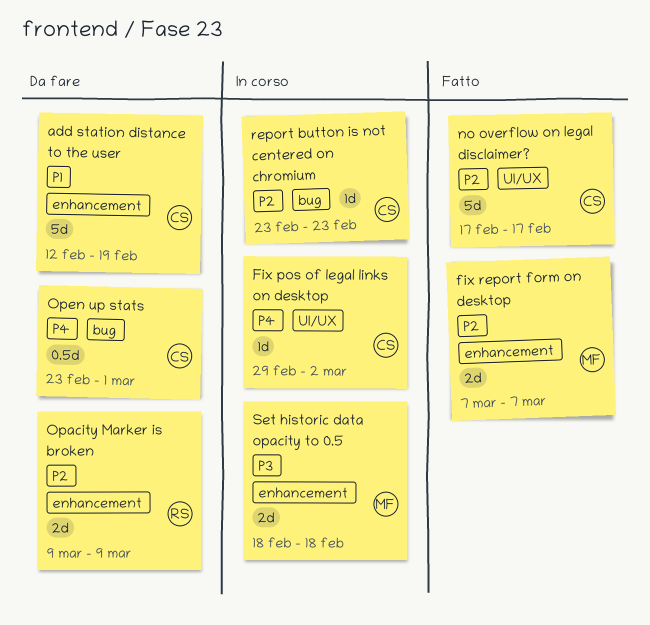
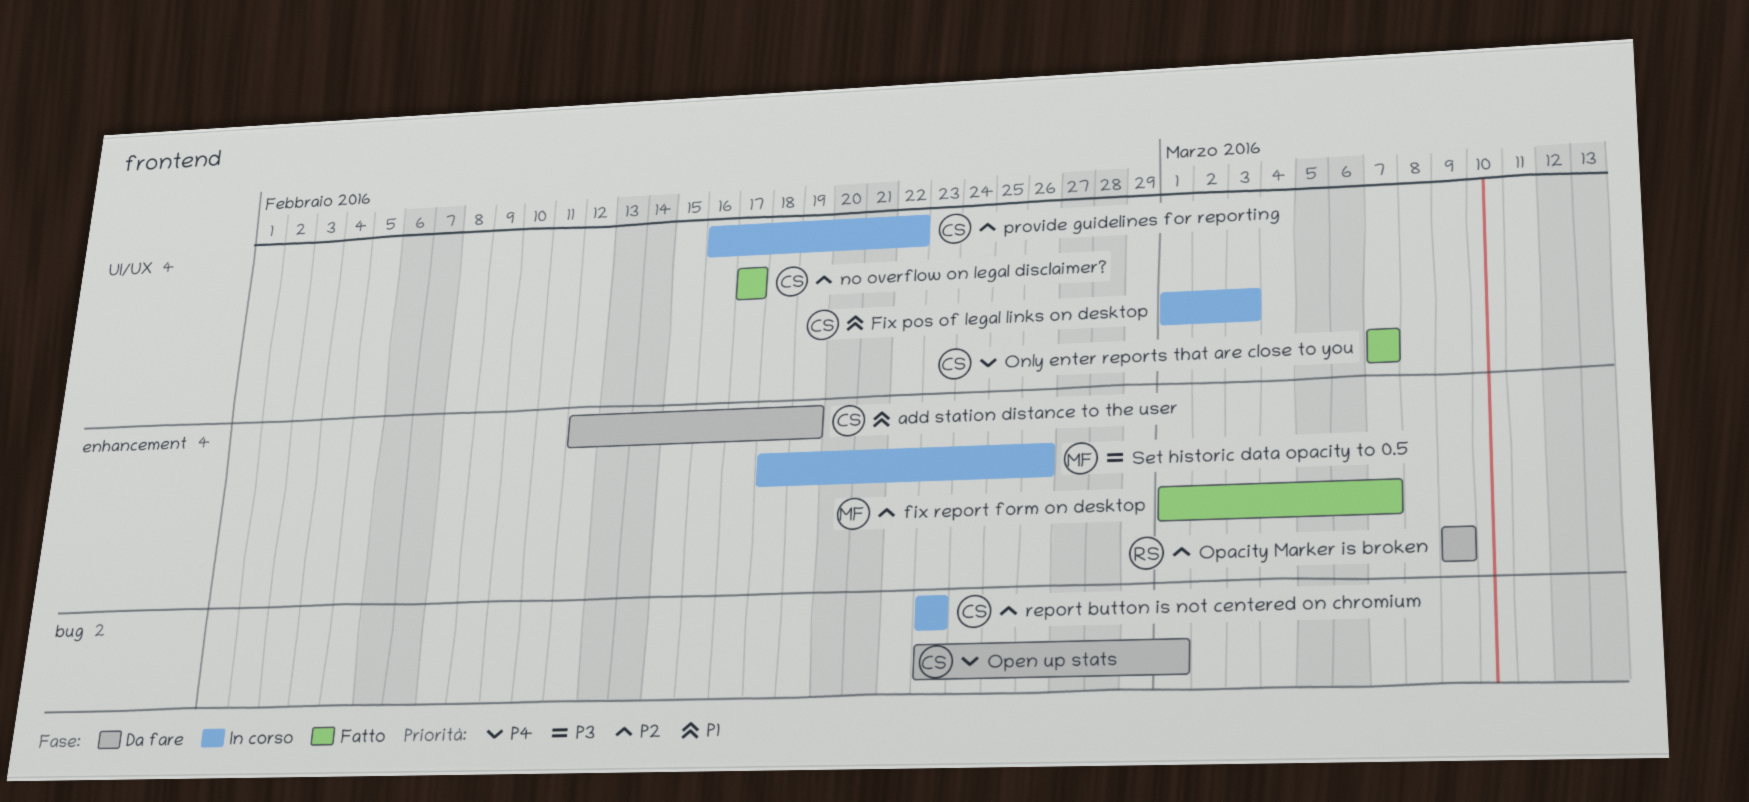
Fix pos of legal links on desktop, priority: P4 -> P1
Fix pos of legal links on desktop, start: Feb 29 -> Mar 1
Fix pos of legal links on desktop, due: Mar 2 -> Mar 3
fix report form on desktop, start: Mar 7 -> Mar 1
Only enter reports that are close to you: none -> present
provide guidelines for reporting: none -> present
Set historic data opacity to 0.5, due: Feb 18 -> Feb 26

